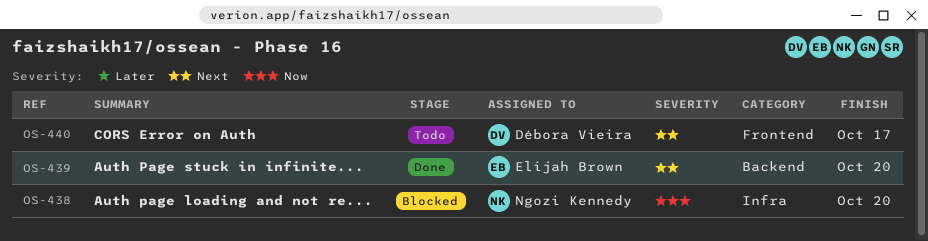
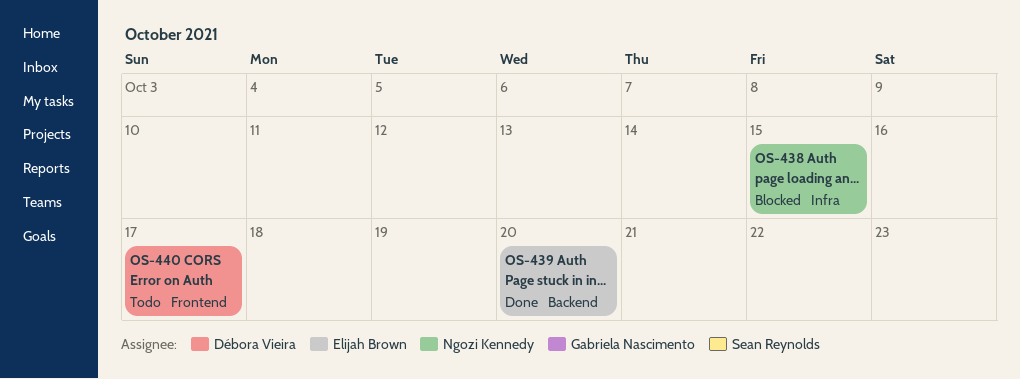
OS-438, due: Oct 20 -> Oct 15

